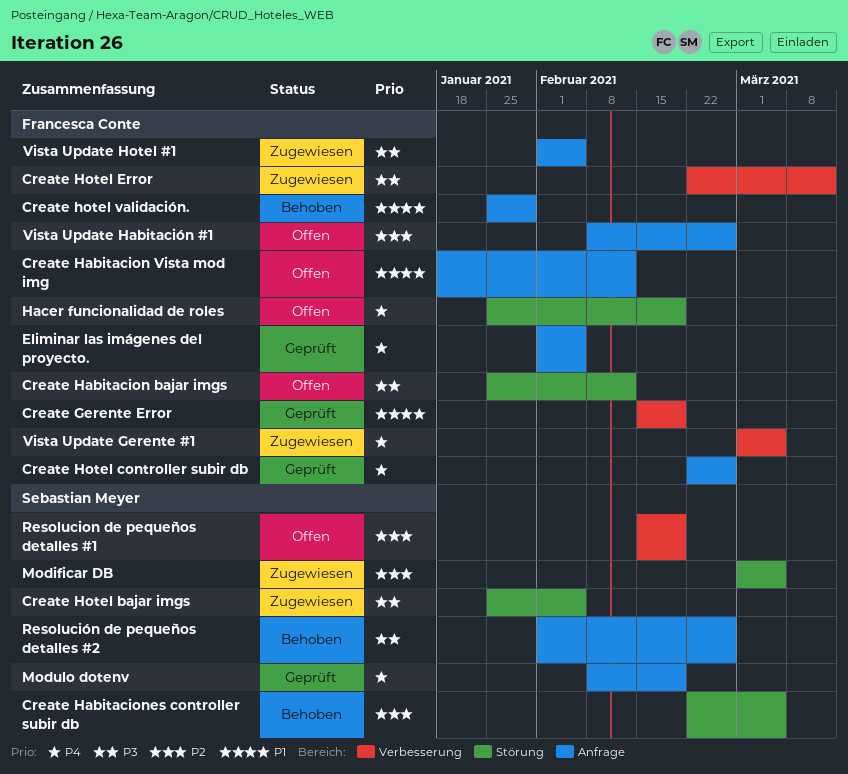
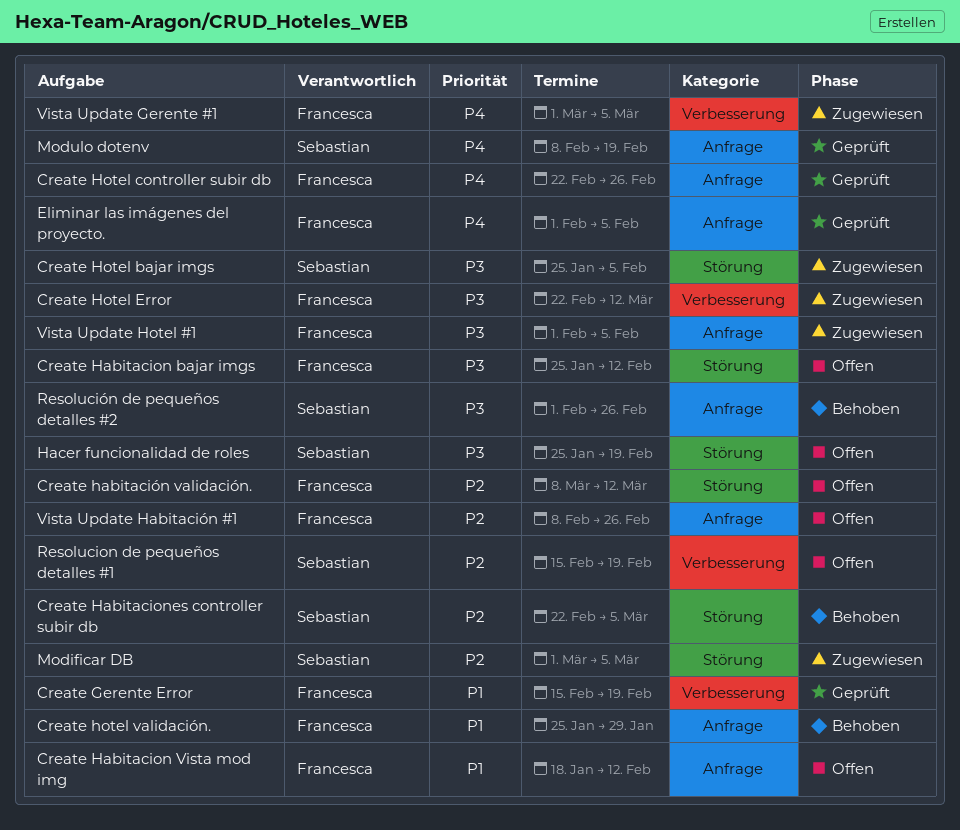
Create habitación validación.: none -> present
Hacer funcionalidad de roles, owner: Francesca Conte -> Sebastian Meyer
Hacer funcionalidad de roles, priority: P4 -> P3

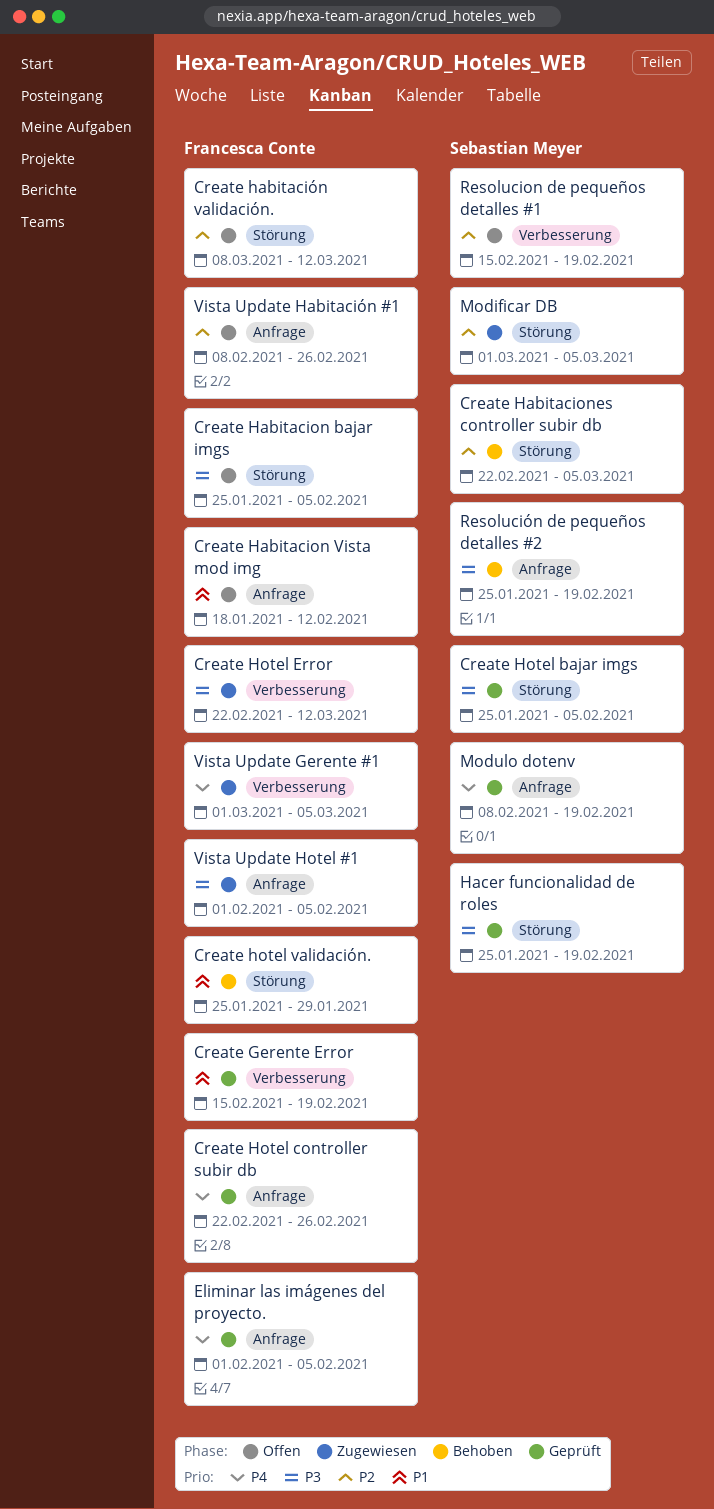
Create Habitacion bajar imgs, due: Feb 12 -> Feb 5
Create Hotel bajar imgs, status: Zugewiesen -> Geprüft
Create hotel validación., label: Anfrage -> Störung
Hacer funcionalidad de roles, status: Offen -> Geprüft
Resolución de pequeños detalles #2, start: Feb 1 -> Jan 25
Resolución de pequeños detalles #2, due: Feb 26 -> Feb 19

